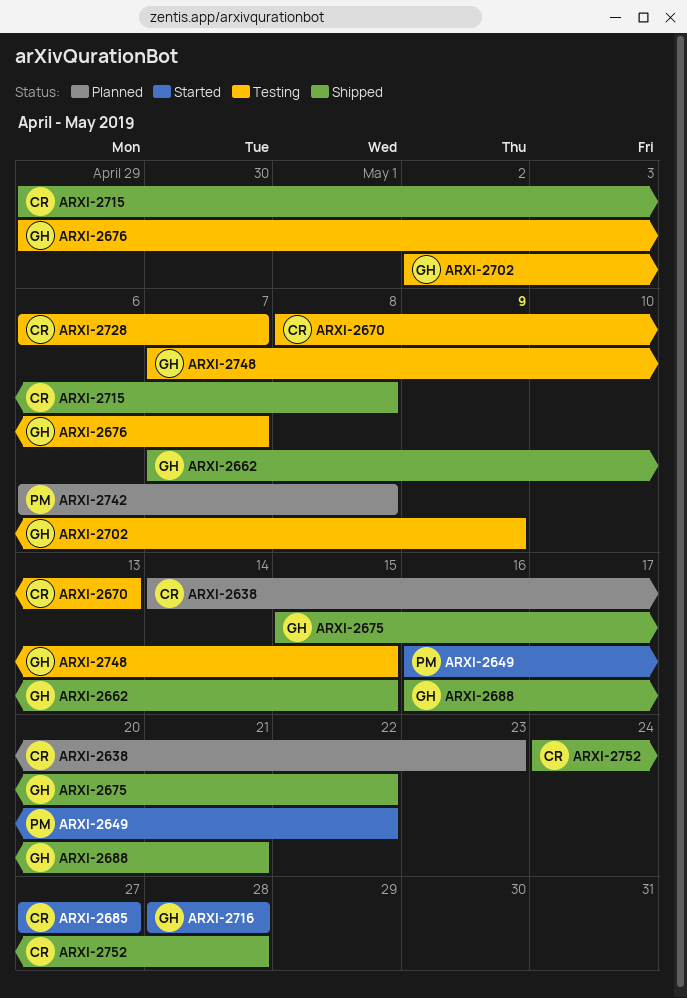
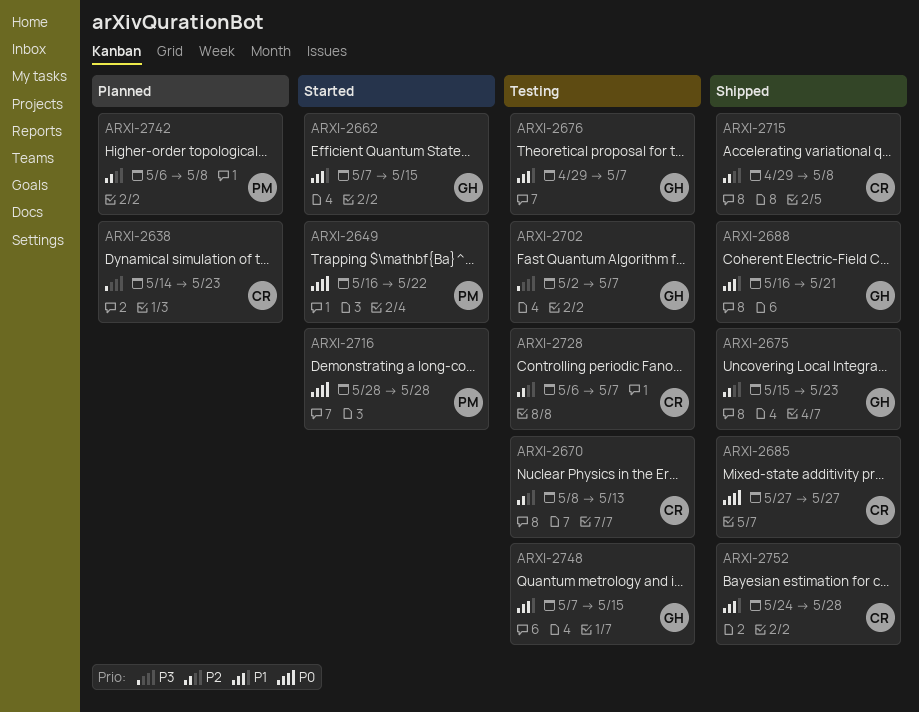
ARXI-2662, status: Shipped -> Started
ARXI-2675, due: May 22 -> May 23
ARXI-2685, status: Started -> Shipped
ARXI-2702, due: May 9 -> May 7
ARXI-2716, owner: GH -> PM

